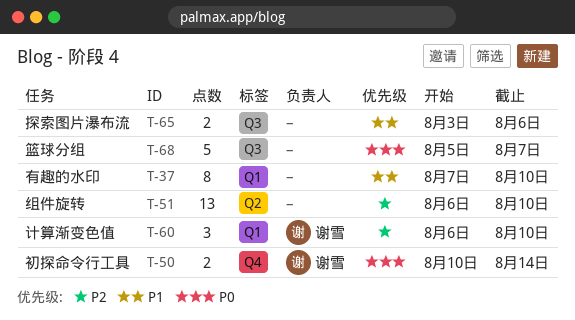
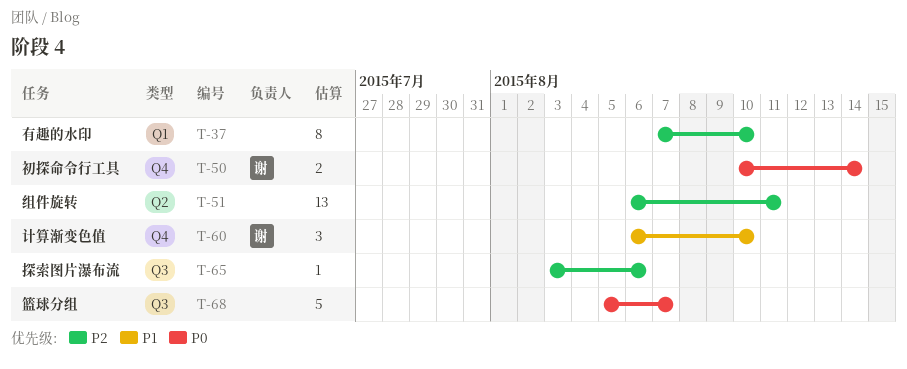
T-37, priority: P1 -> P2
T-51, due: Aug 10 -> Aug 11
T-60, priority: P2 -> P1
T-60, label: Q1 -> Q4
T-65, priority: P1 -> P2
T-65, estimate: 2 -> 1

